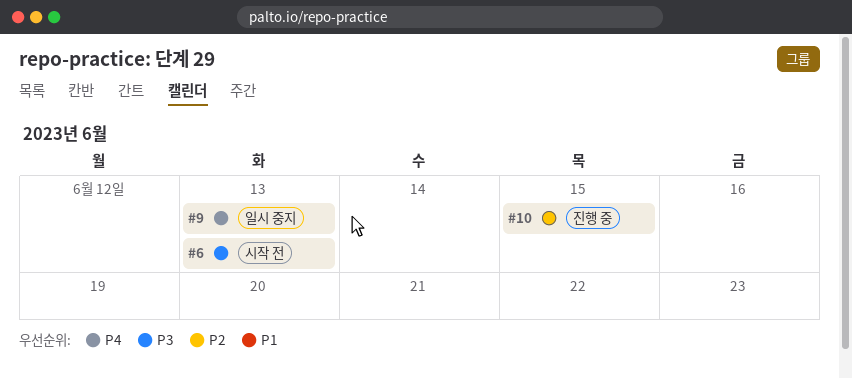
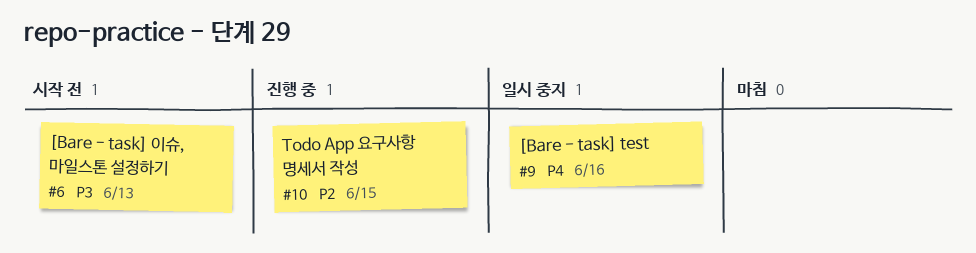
#9, due: Jun 13 -> Jun 16

